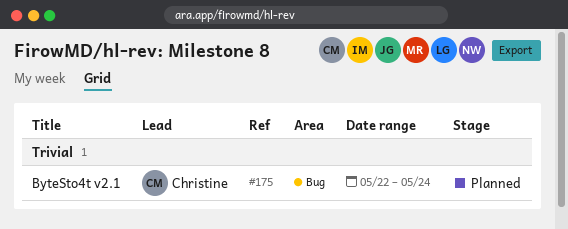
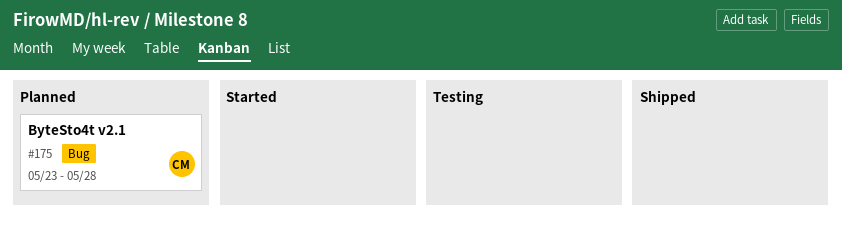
#175, start: May 22 -> May 23
#175, due: May 24 -> May 28

